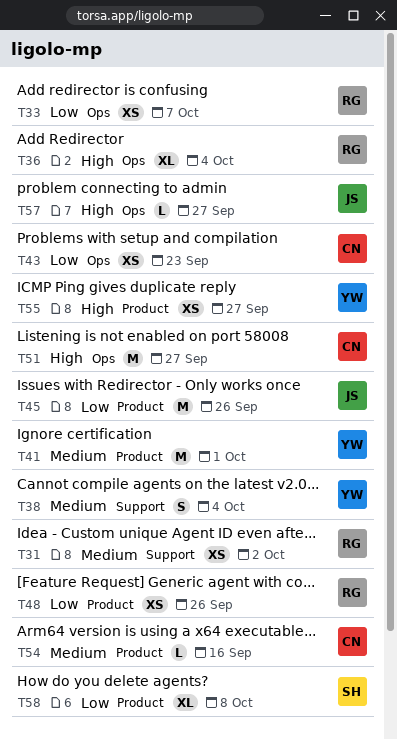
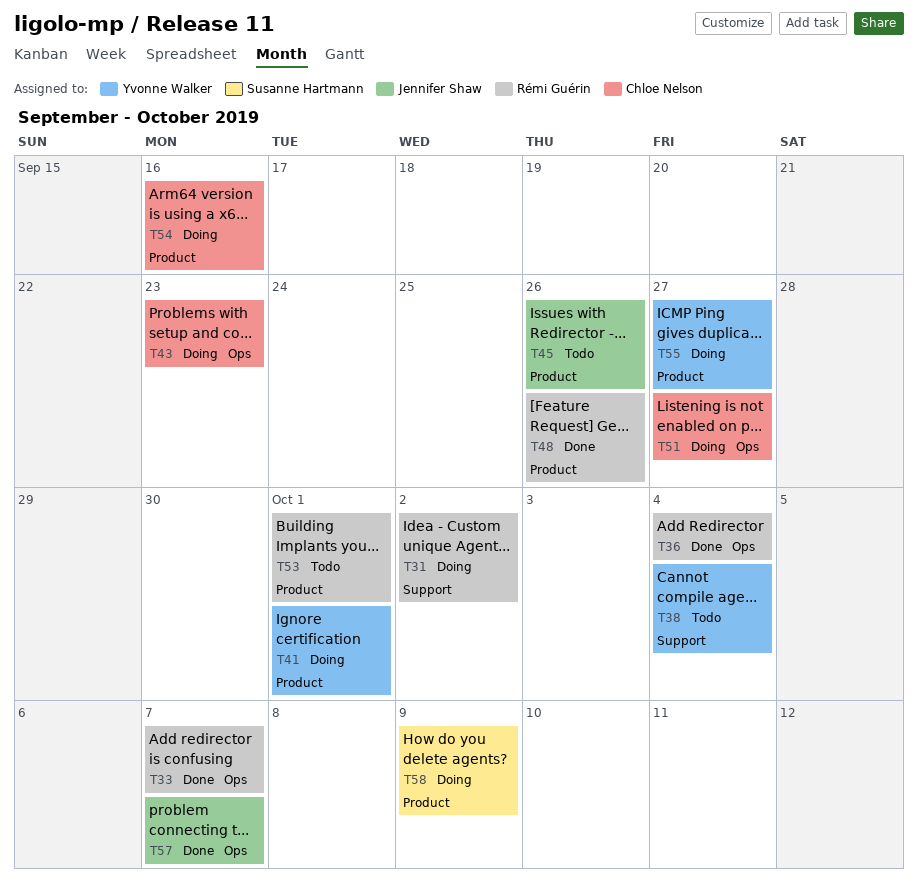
T53: none -> present
T57, due: Sep 27 -> Oct 7
T58, due: Oct 8 -> Oct 9

